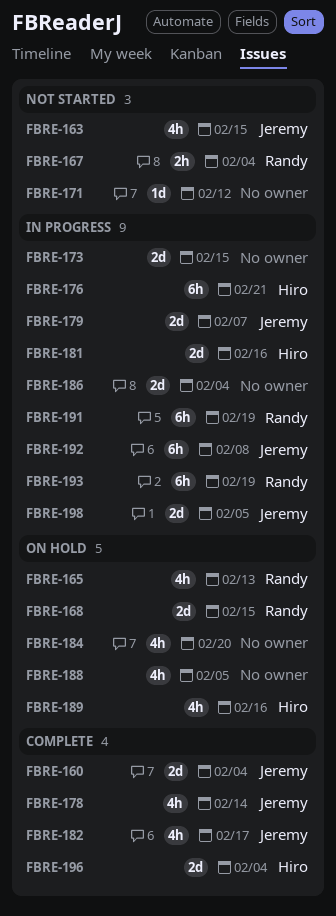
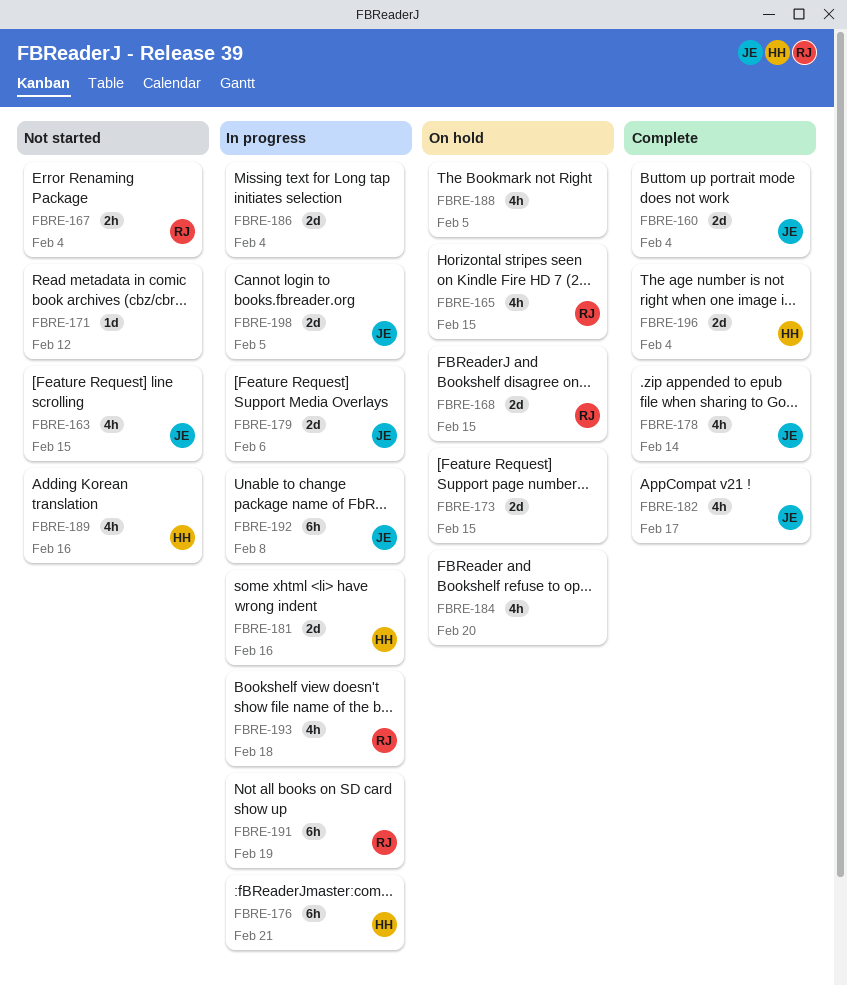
FBRE-165, due: Feb 13 -> Feb 15
FBRE-173, status: In progress -> On hold
FBRE-179, due: Feb 7 -> Feb 6
FBRE-189, status: On hold -> Not started
FBRE-193, estimate: 6h -> 4h
FBRE-193, due: Feb 19 -> Feb 18

